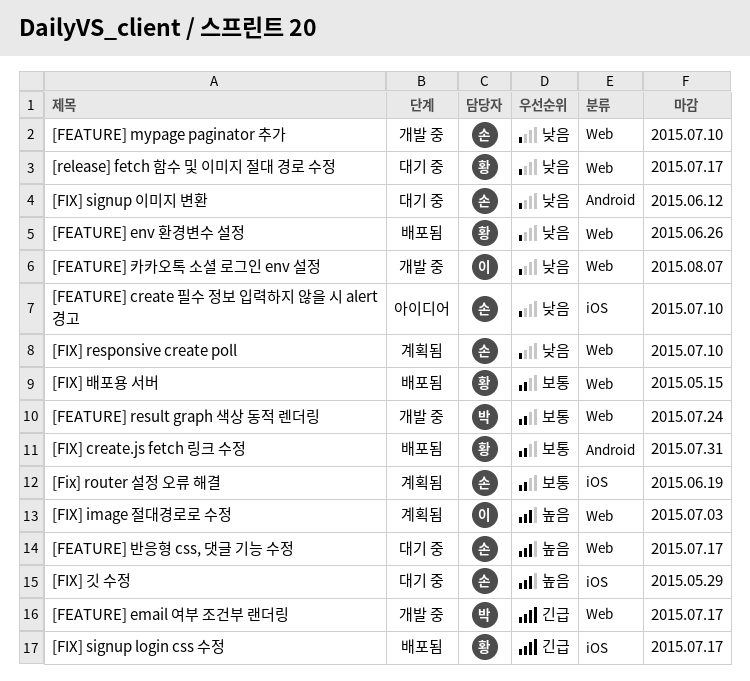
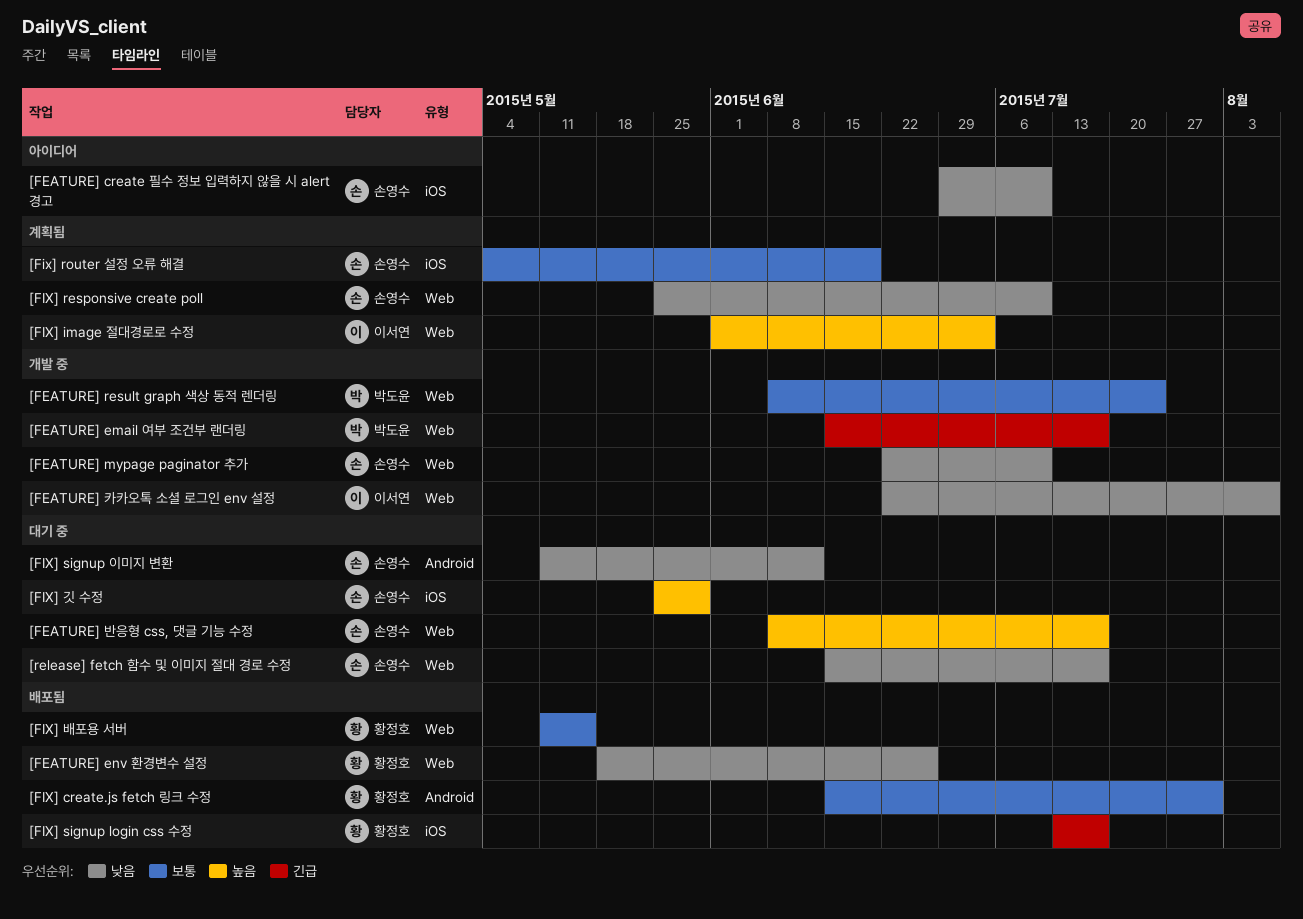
[release] fetch 함수 및 이미지 절대 경로 수정, owner: 황정호 -> 손영수

